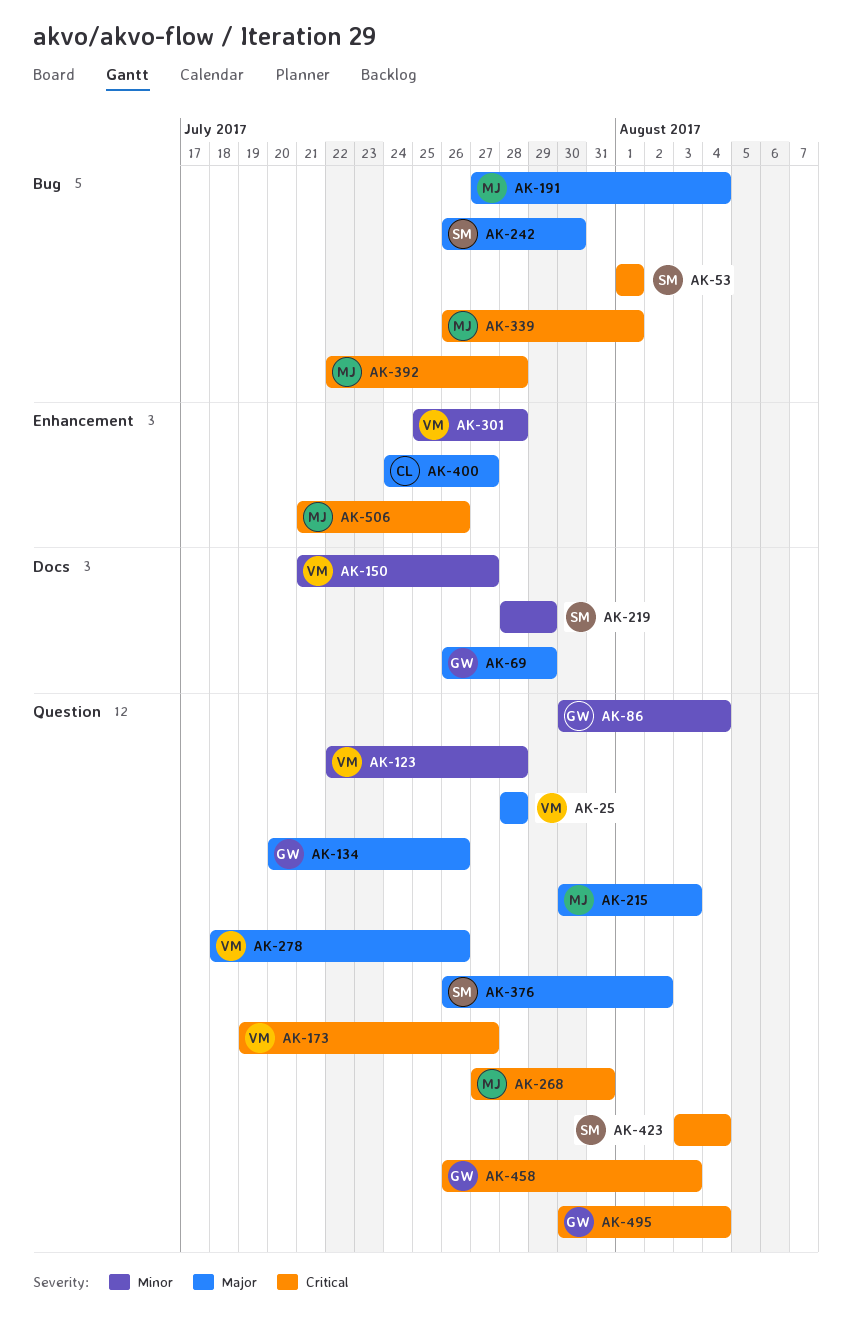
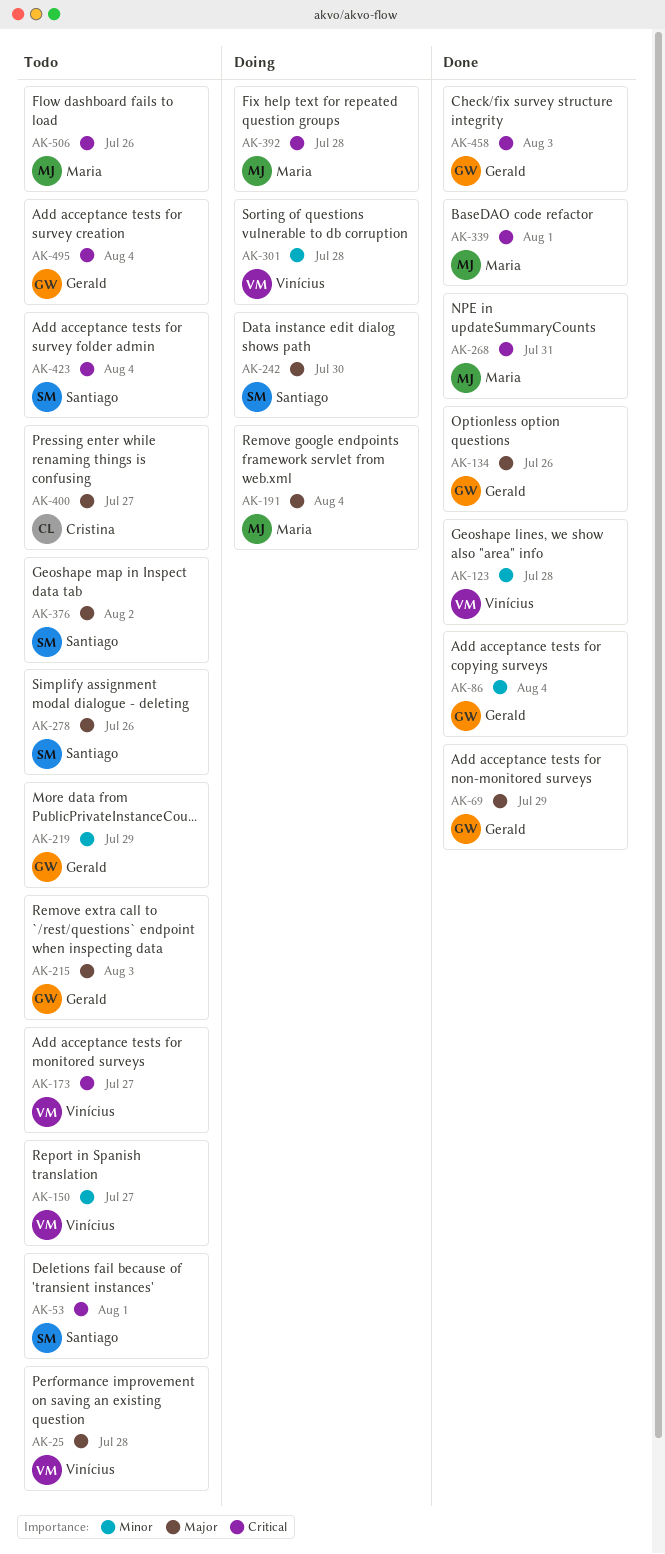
AK-215, owner: Maria -> Gerald
AK-219, owner: Santiago -> Gerald
AK-278, owner: Vinícius -> Santiago

